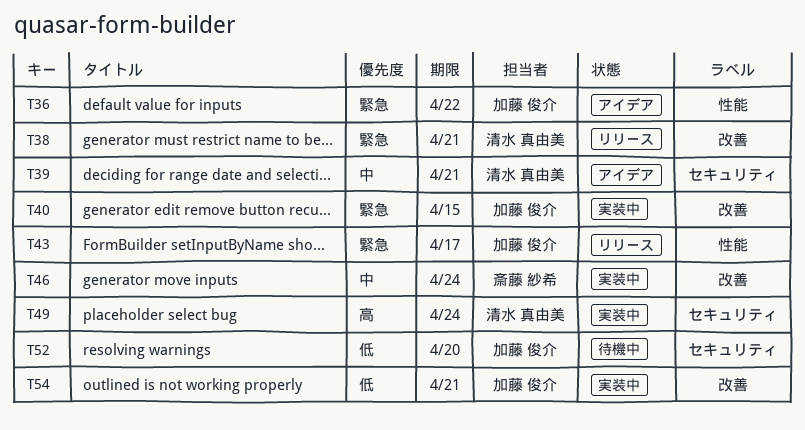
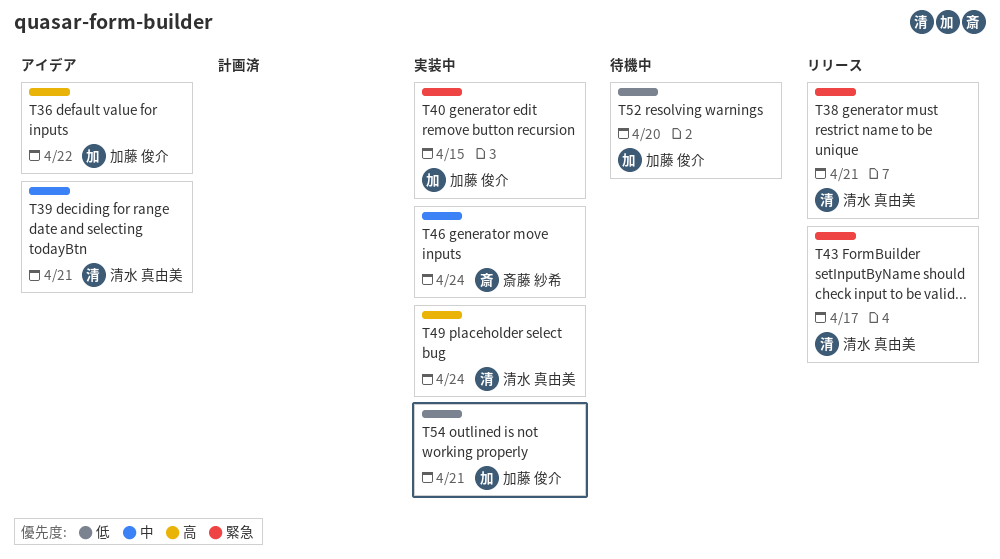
T36, priority: 緊急 -> 高
T43, owner: 加藤 俊介 -> 清水 真由美

